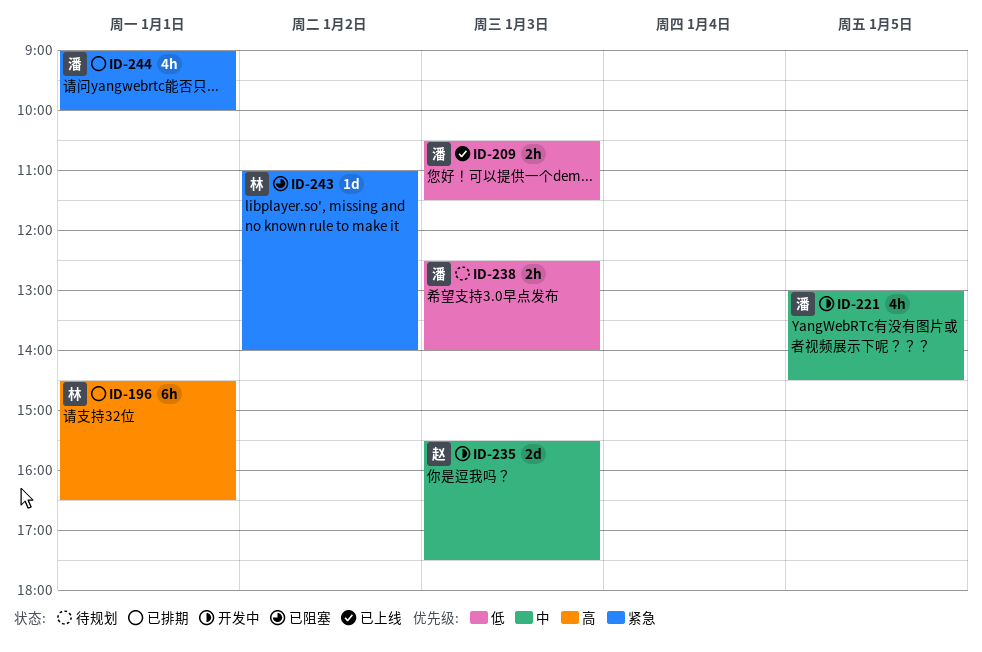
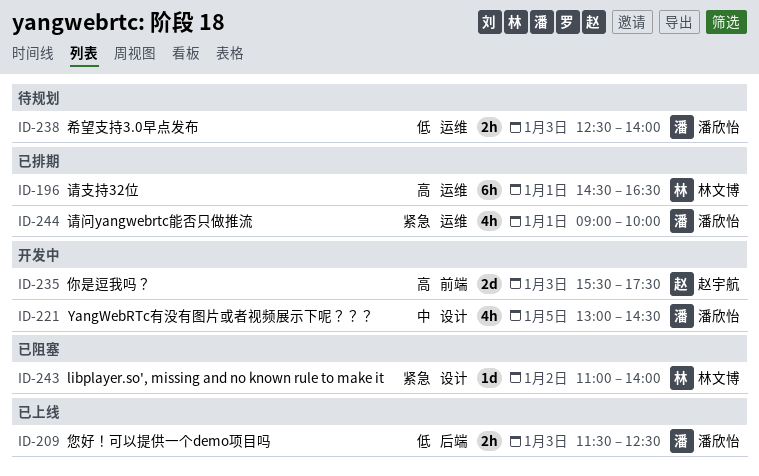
ID-209, begins: 10:30 -> 11:30
ID-209, ends: 11:30 -> 12:30
ID-235, priority: 中 -> 高

